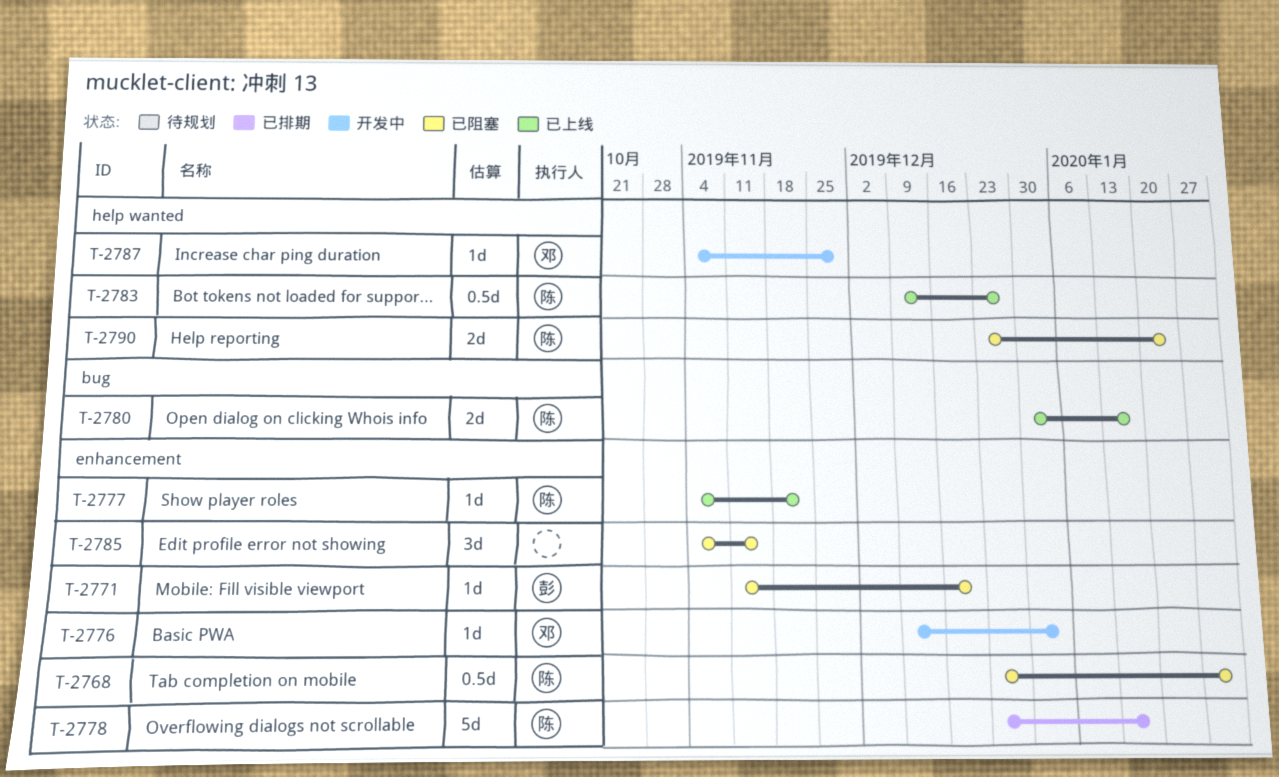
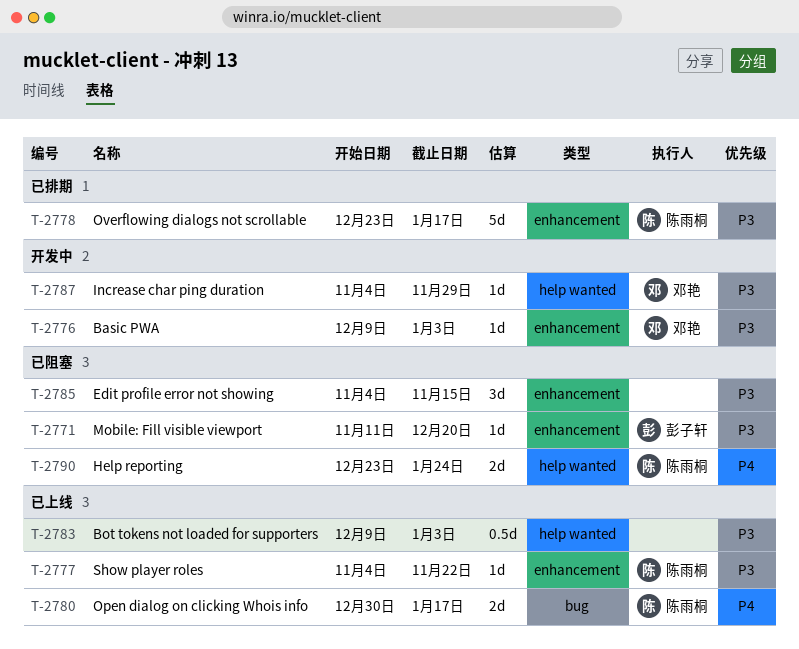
T-2768: present -> none
T-2783, owner: 陈雨桐 -> none
T-2783, due: Dec 27 -> Jan 3

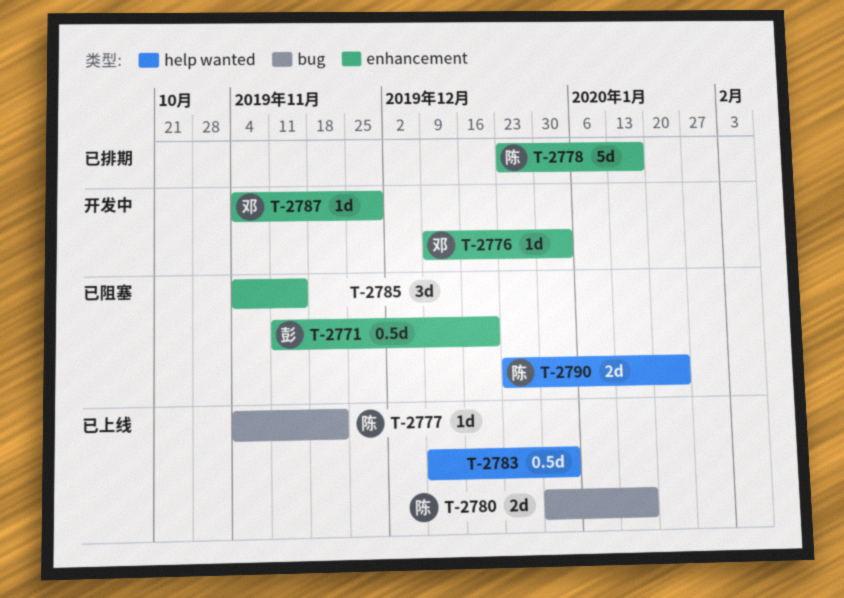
T-2771, estimate: 1d -> 0.5d
T-2777, label: enhancement -> bug
T-2787, label: help wanted -> enhancement

